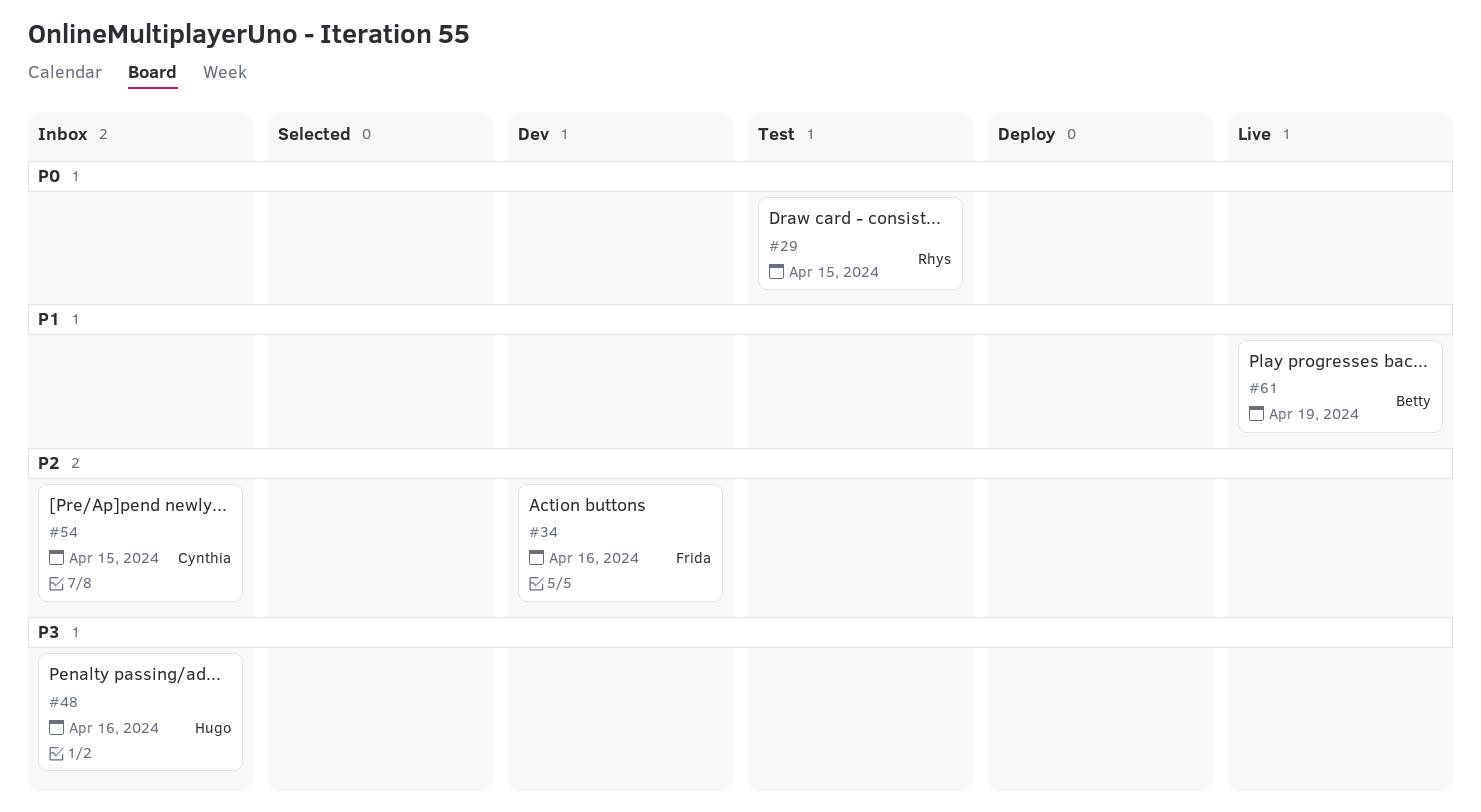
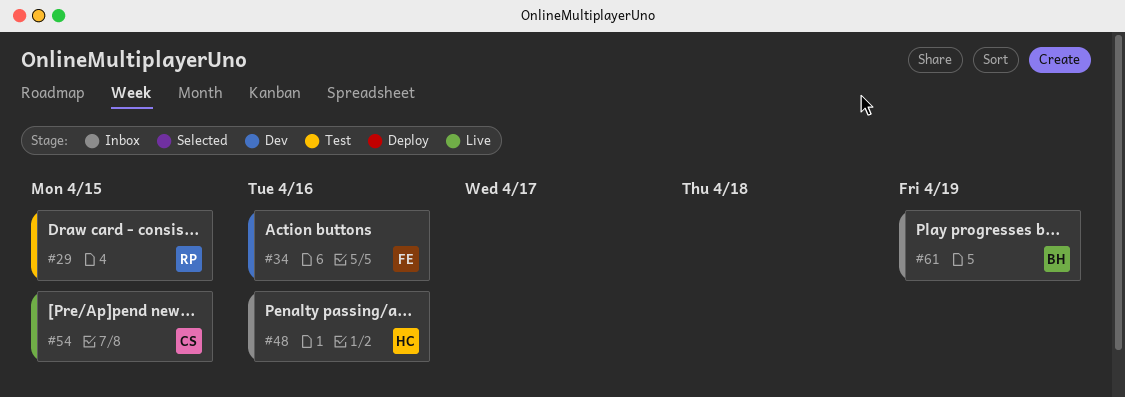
#54, status: Inbox -> Live
#61, status: Live -> Inbox

